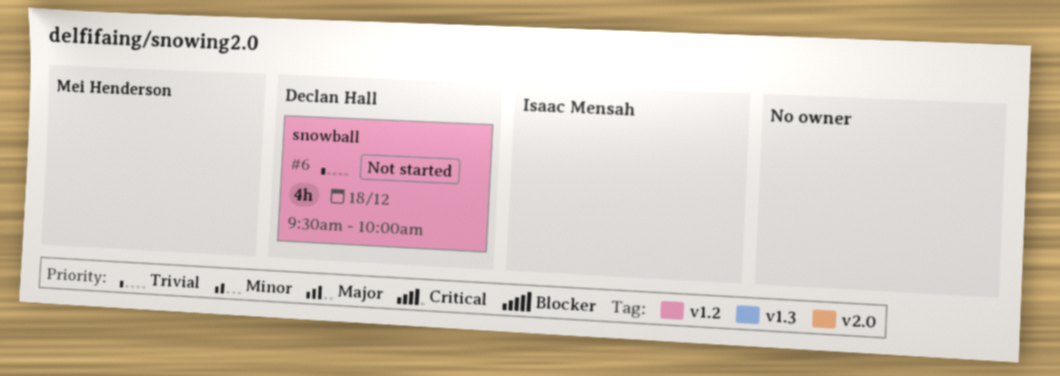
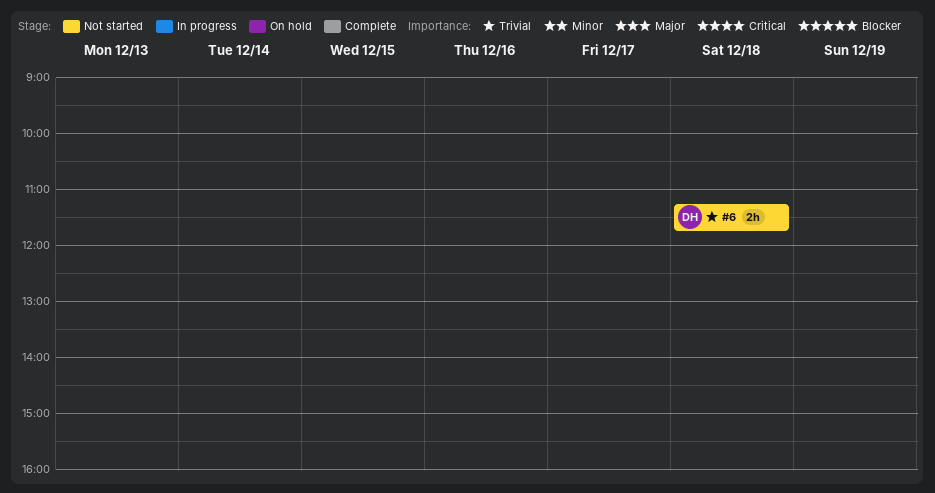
#6, estimate: 4h -> 2h
#6, begins: 09:30 -> 11:15
#6, ends: 10:00 -> 11:45

